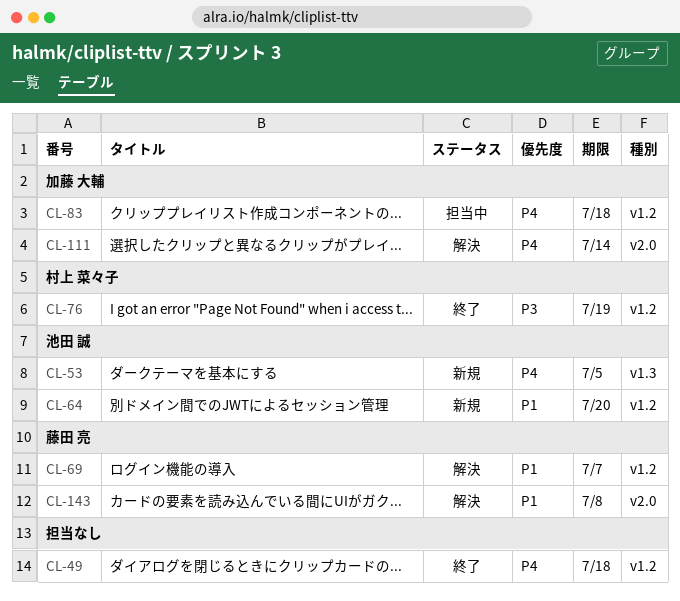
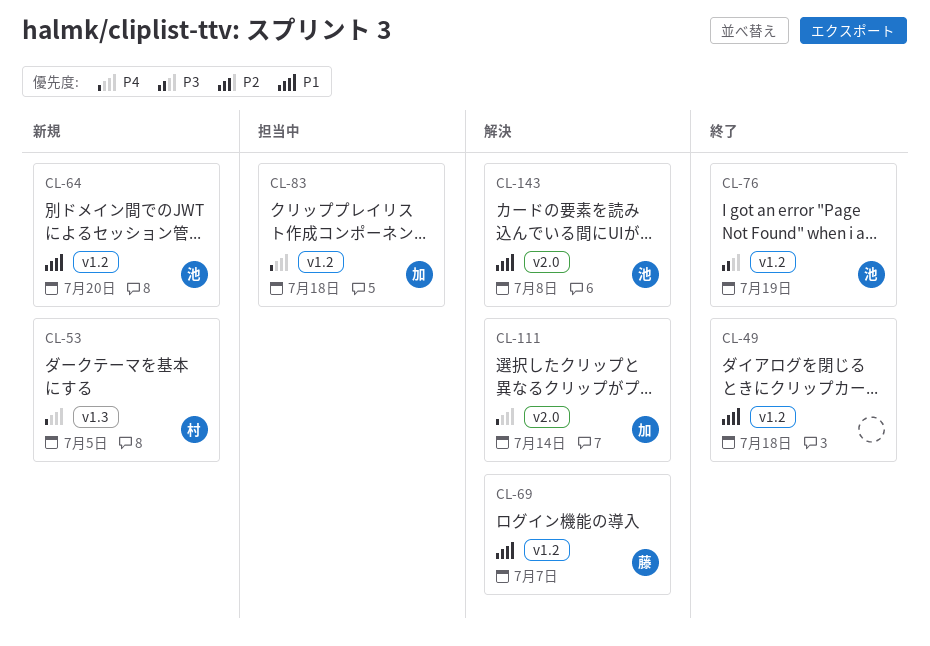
CL-49, priority: P4 -> P1
CL-53, owner: 池田 誠 -> 村上 菜々子
CL-76, owner: 村上 菜々子 -> 池田 誠
CL-143, owner: 藤田 亮 -> 池田 誠

